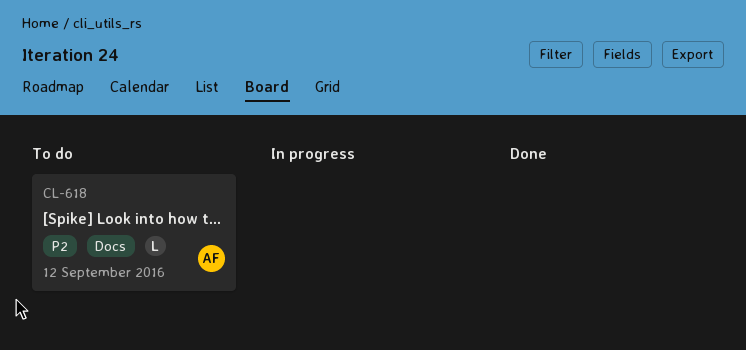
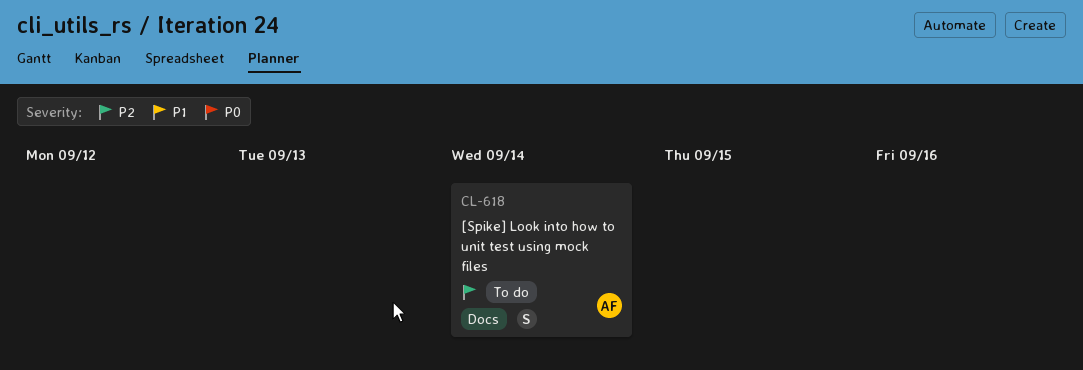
CL-618, estimate: L -> S
CL-618, due: Sep 12 -> Sep 14

